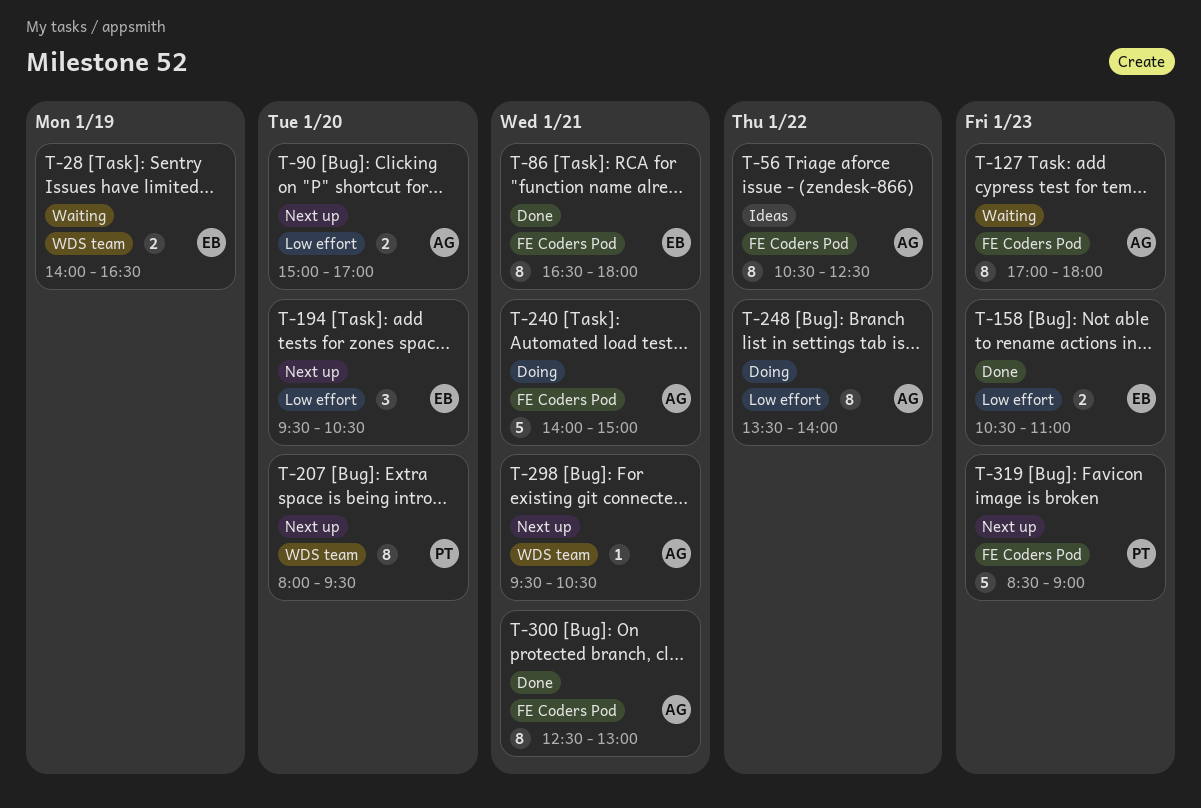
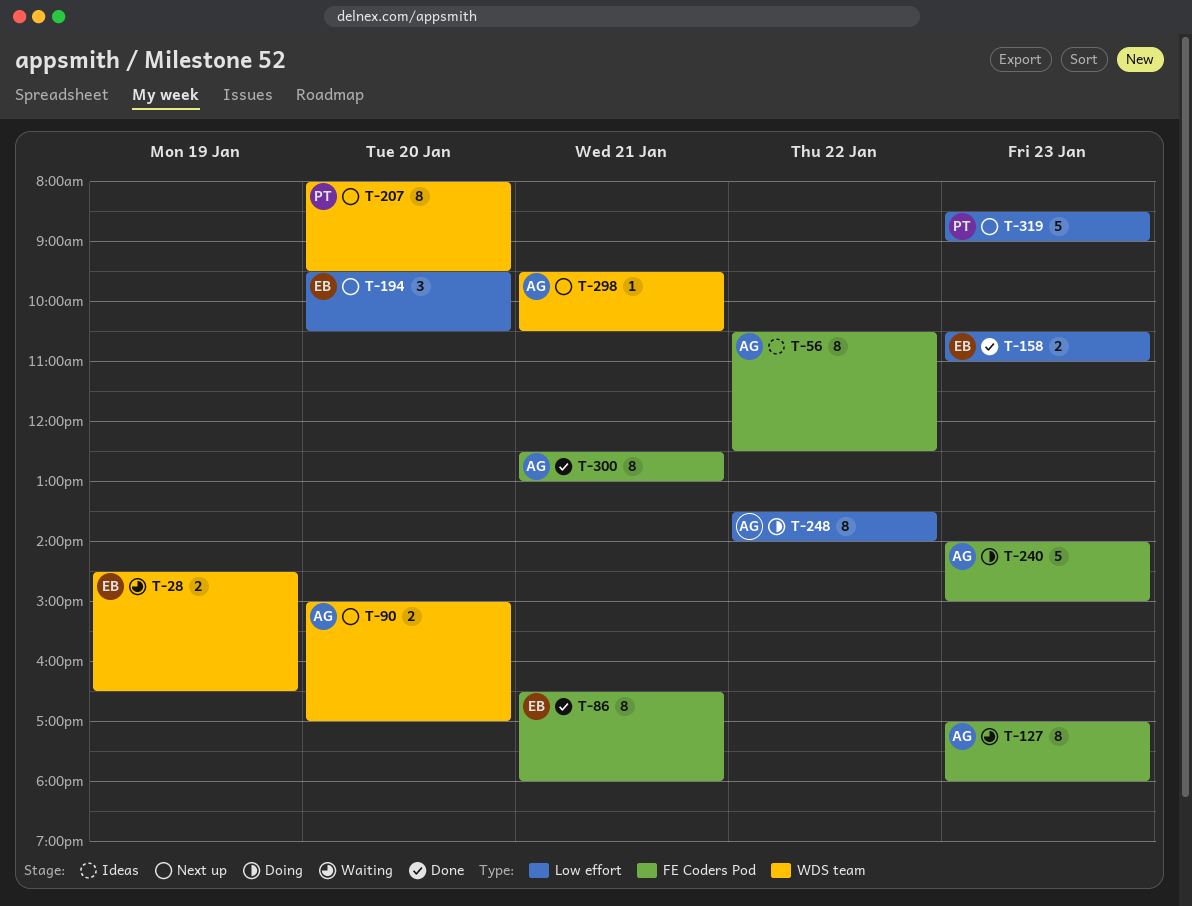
T-28, begins: 14:00 -> 14:30
T-90, label: Low effort -> WDS team
T-240, day: Jan 21 -> Jan 23
T-319, label: FE Coders Pod -> Low effort

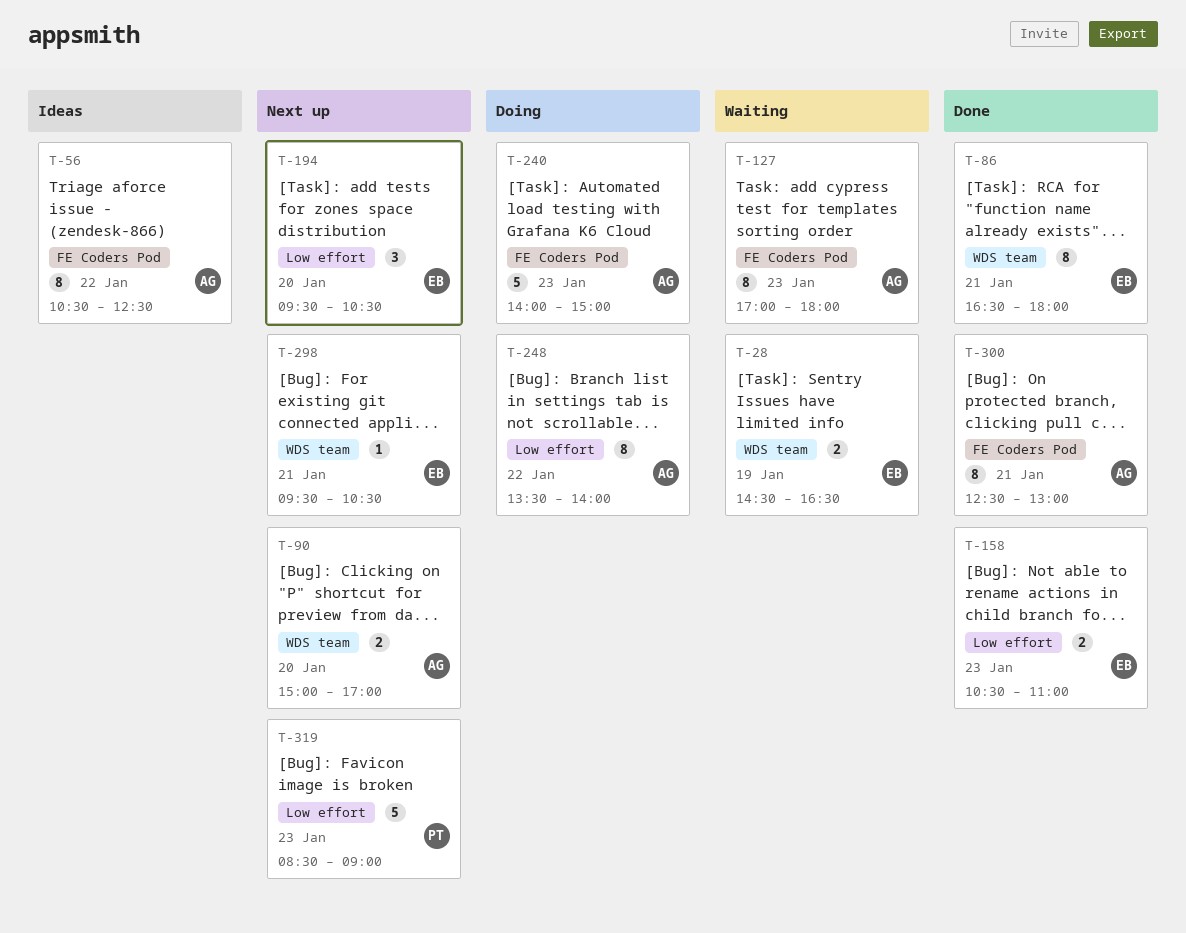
T-86, label: FE Coders Pod -> WDS team
T-207: present -> none
T-298, owner: AG -> EB

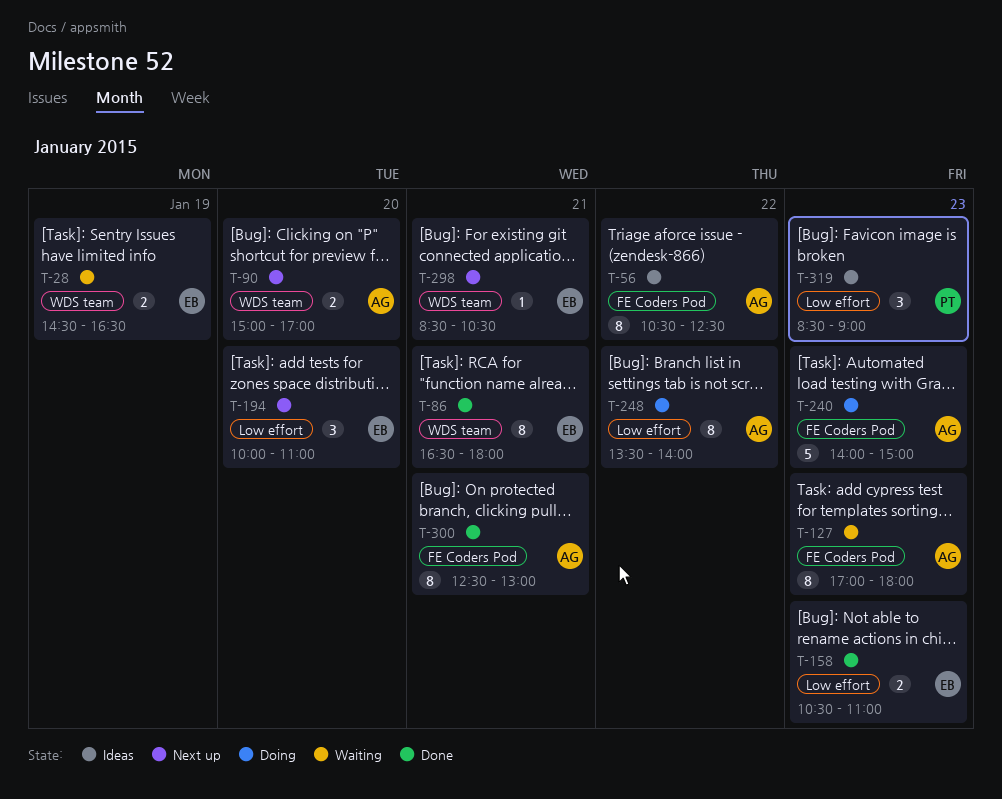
T-194, begins: 09:30 -> 10:00
T-194, ends: 10:30 -> 11:00
T-298, begins: 09:30 -> 08:30
T-319, status: Next up -> Ideas
T-319, estimate: 5 -> 3

